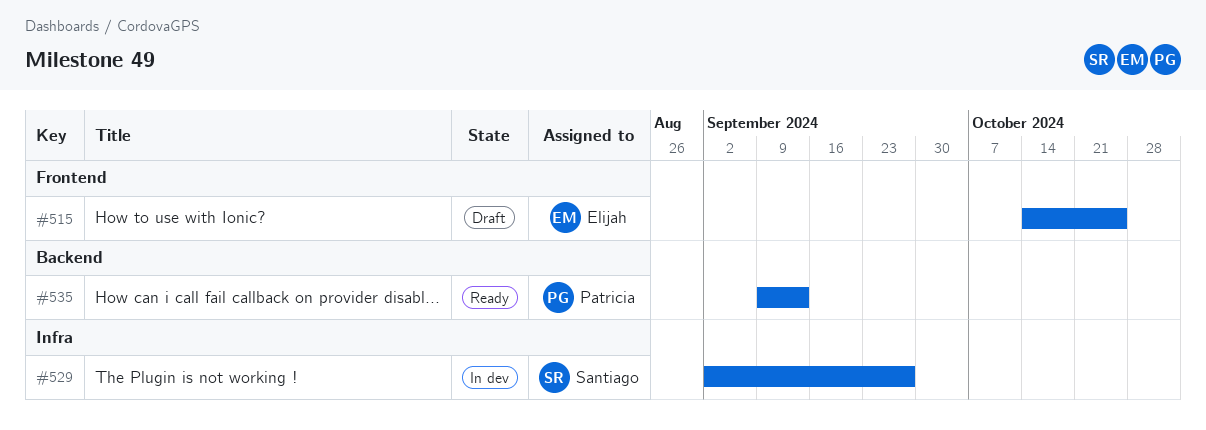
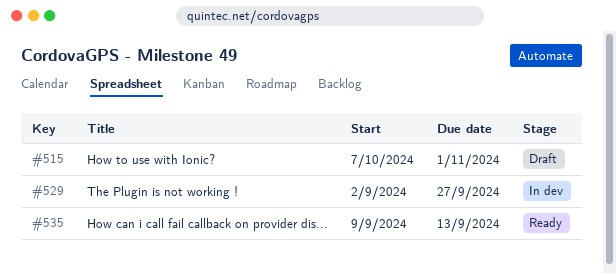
#515, start: Oct 14 -> Oct 7
#515, due: Oct 25 -> Nov 1

